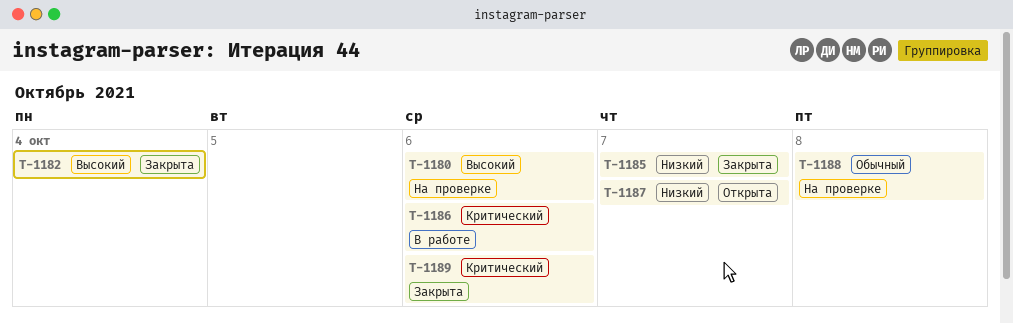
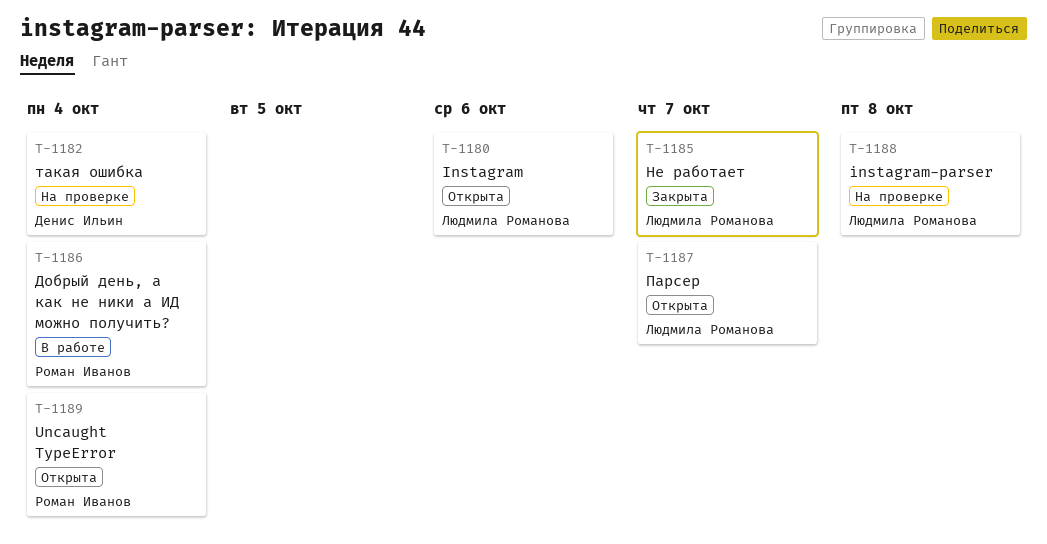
T-1180, status: На проверке -> Открыта
T-1182, status: Закрыта -> На проверке
T-1186, due: Oct 6 -> Oct 4
T-1189, status: Закрыта -> Открыта
T-1189, due: Oct 6 -> Oct 4

